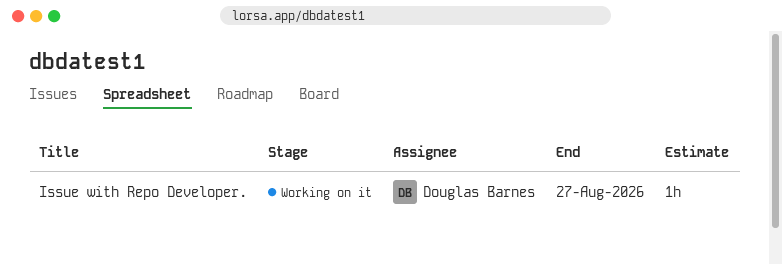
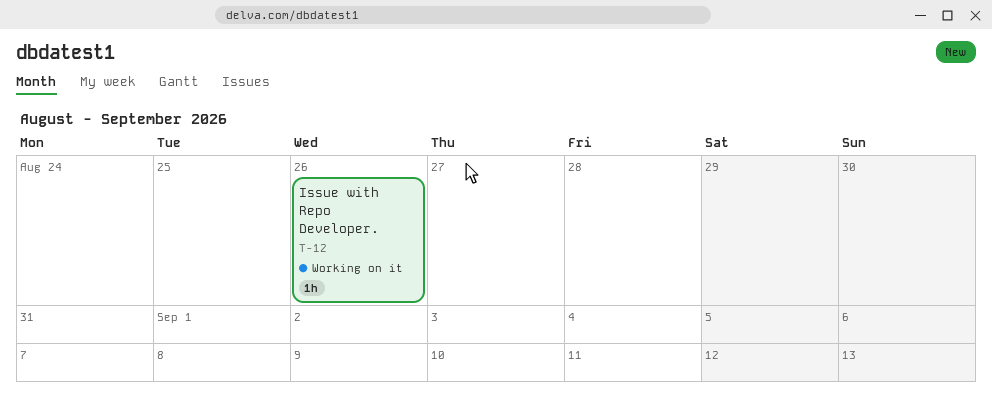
Issue with Repo Developer., due: Aug 27 -> Aug 26

